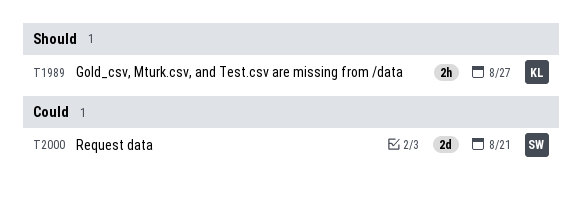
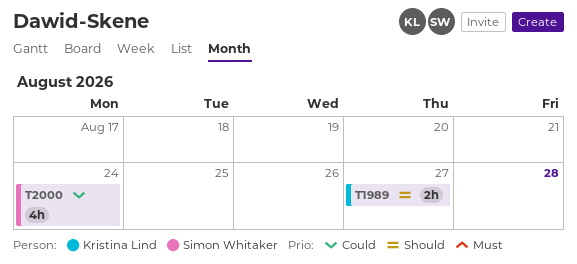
T2000, estimate: 2d -> 4h
T2000, due: Aug 21 -> Aug 24

